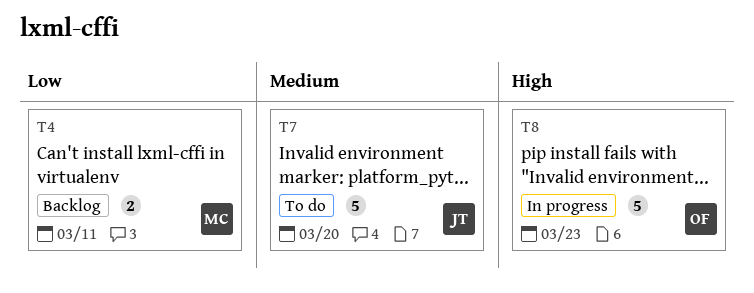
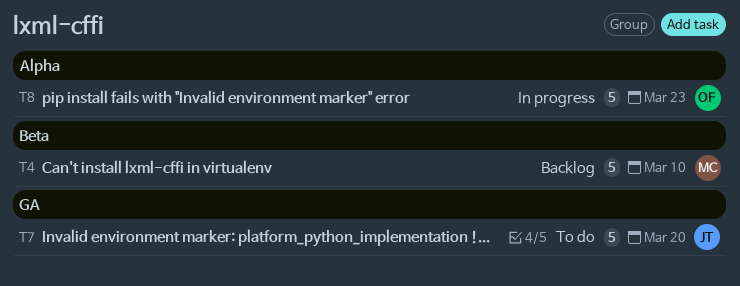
T4, estimate: 2 -> 5
T4, due: Mar 11 -> Mar 10

